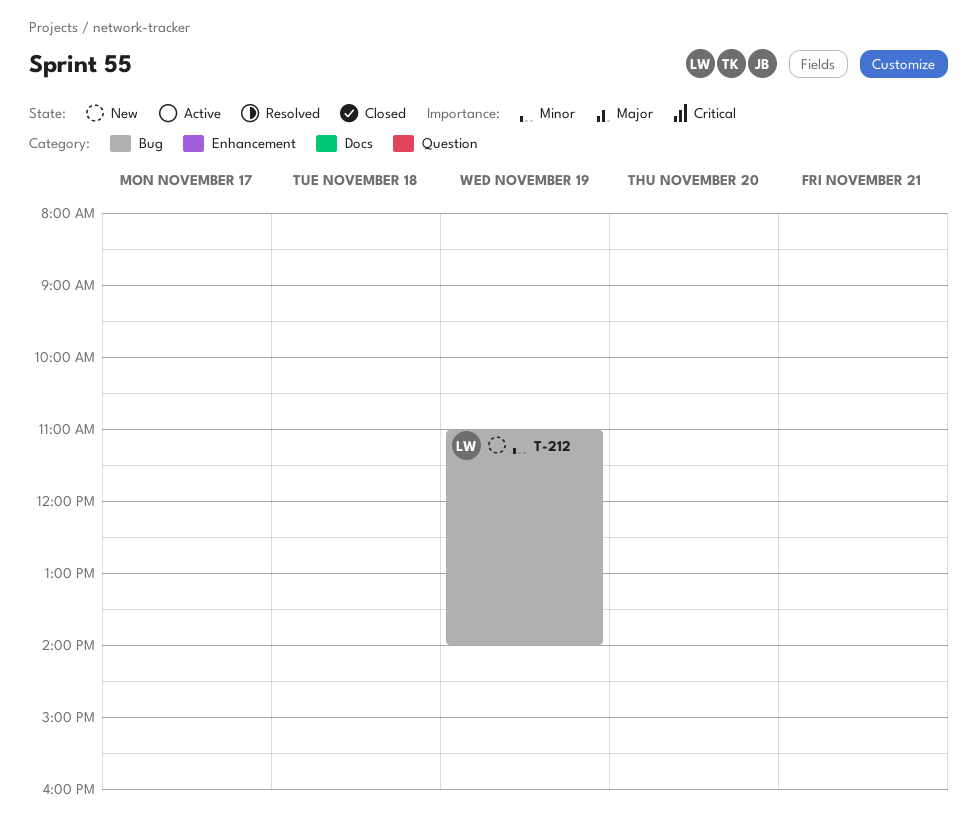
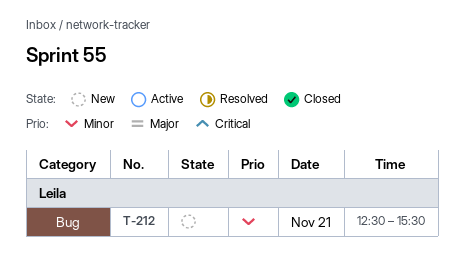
T-212, day: Nov 19 -> Nov 21
T-212, begins: 11:00 -> 12:30
T-212, ends: 14:00 -> 15:30

